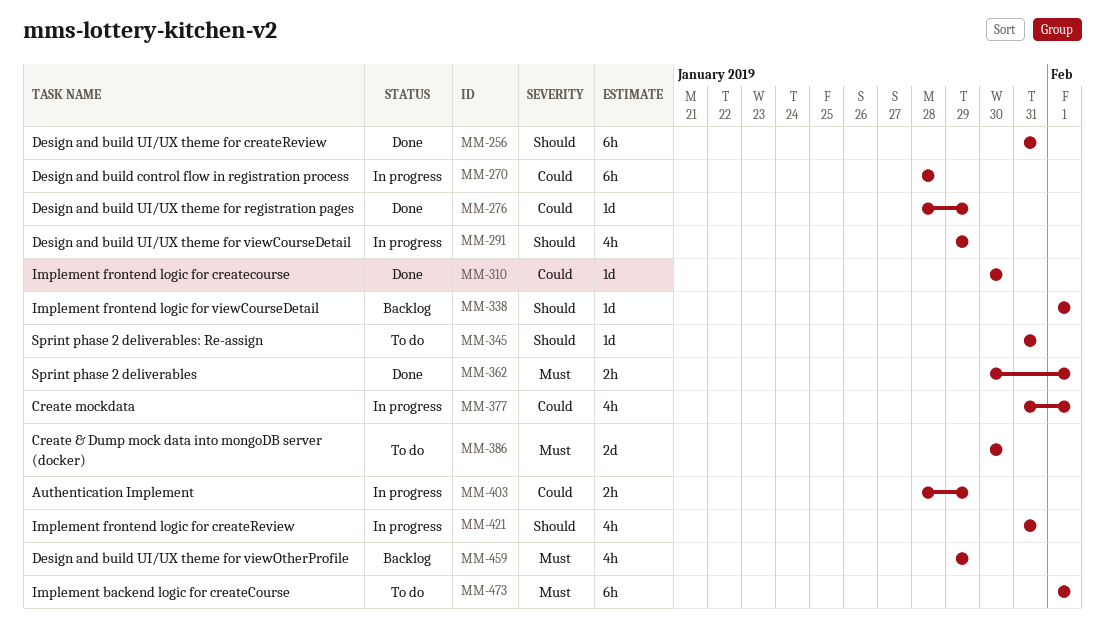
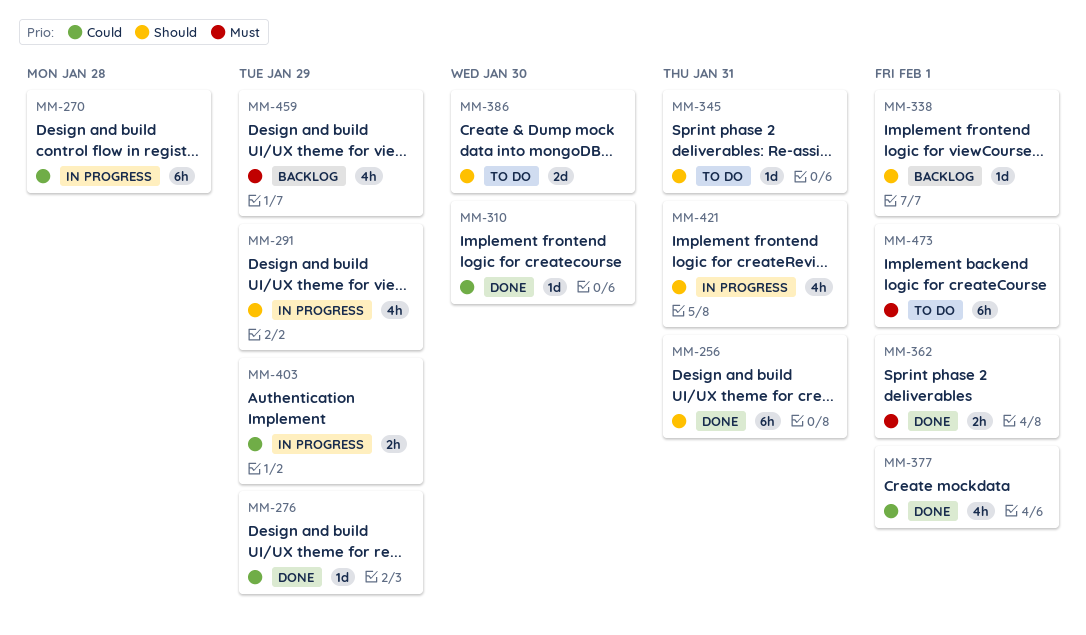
MM-377, status: In progress -> Done
MM-386, priority: Must -> Should

